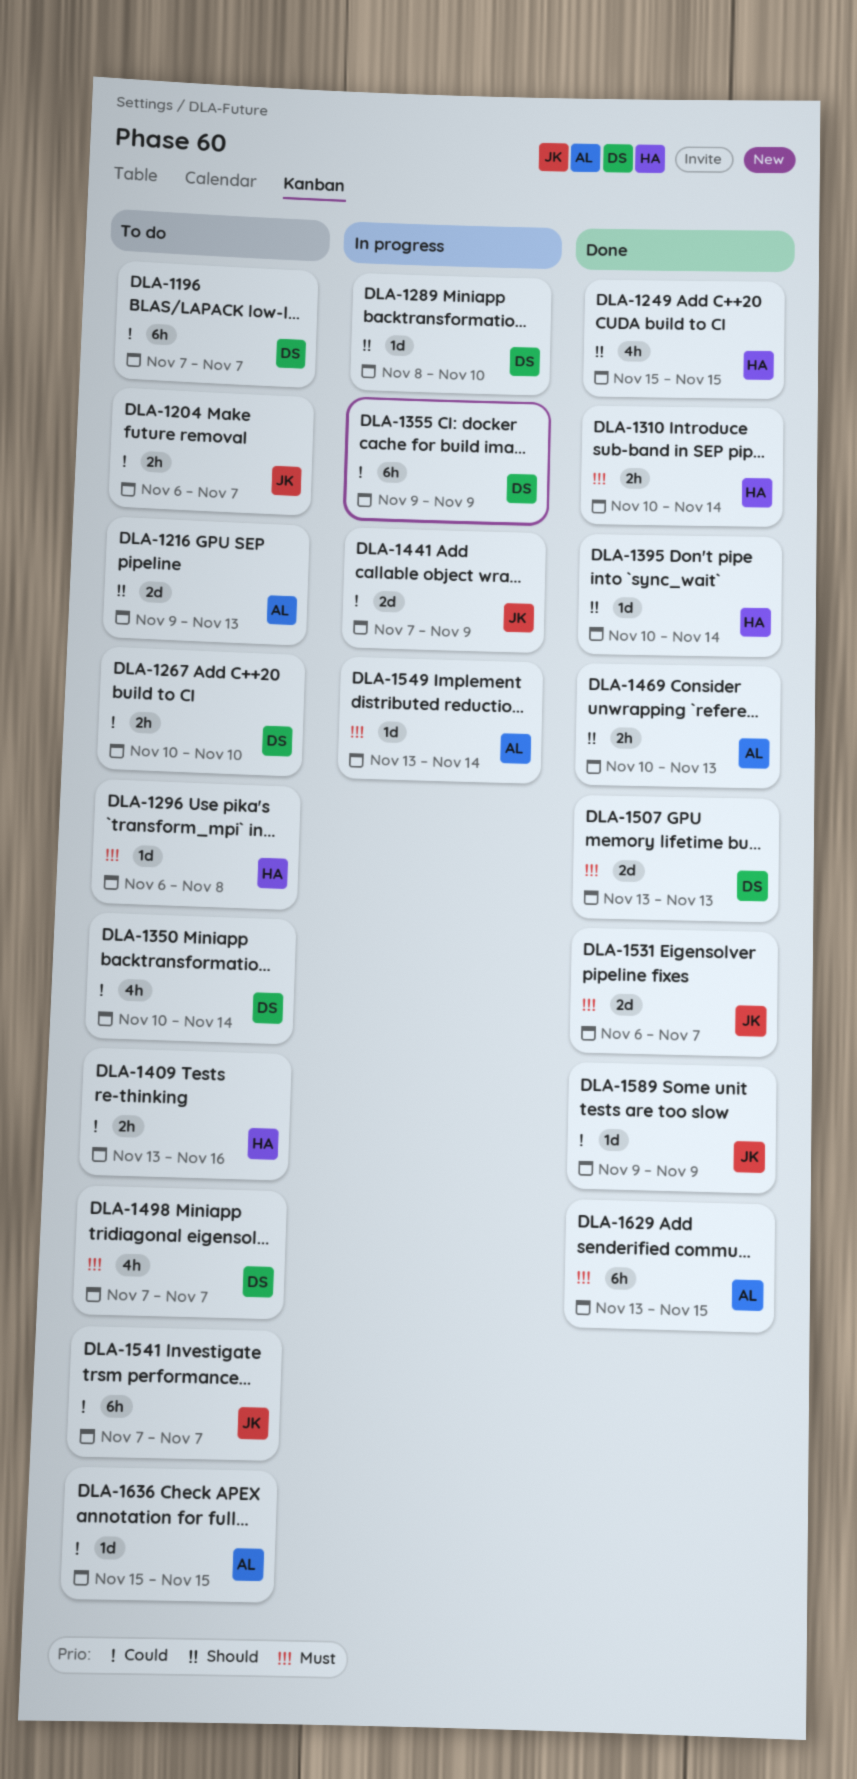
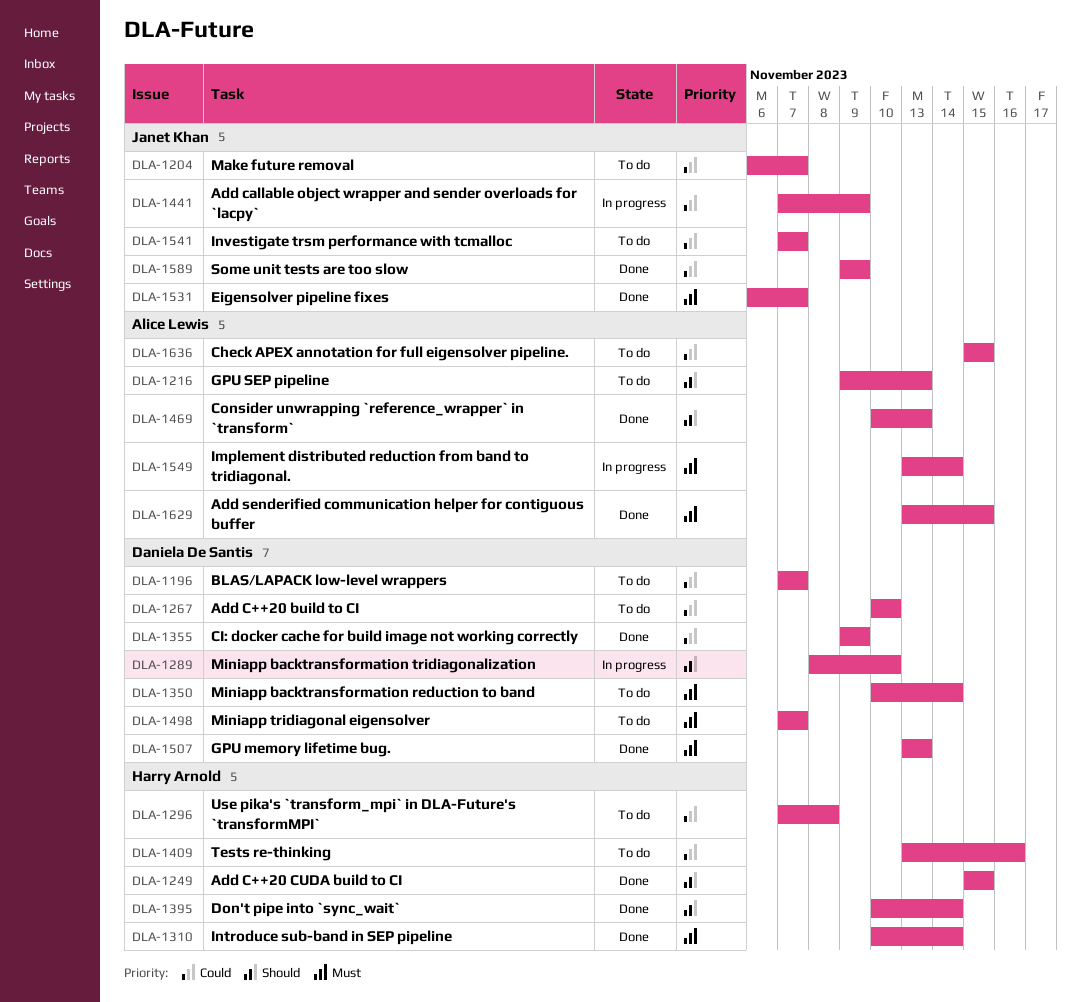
DLA-1296, priority: Must -> Could
DLA-1296, start: Nov 6 -> Nov 7
DLA-1350, priority: Could -> Must
DLA-1355, status: In progress -> Done

